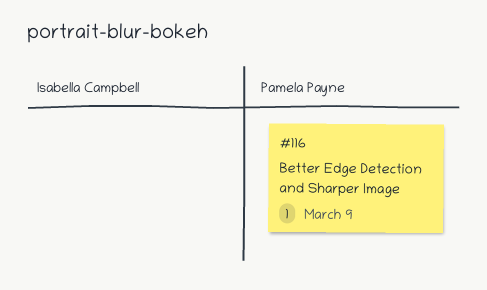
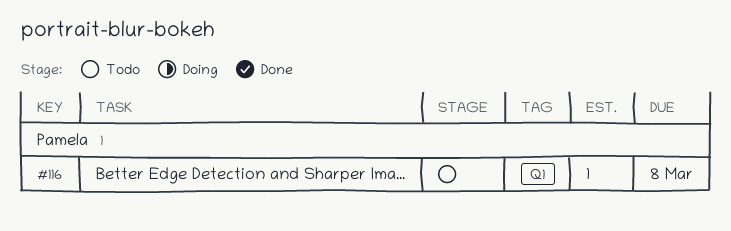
#116, due: Mar 9 -> Mar 8

